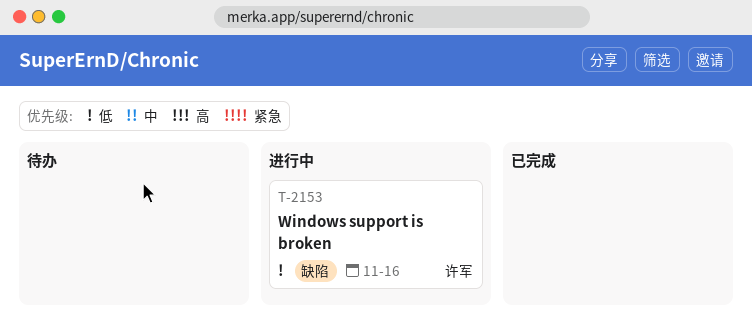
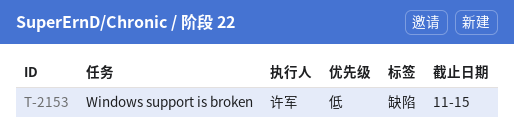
T-2153, due: Nov 16 -> Nov 15

